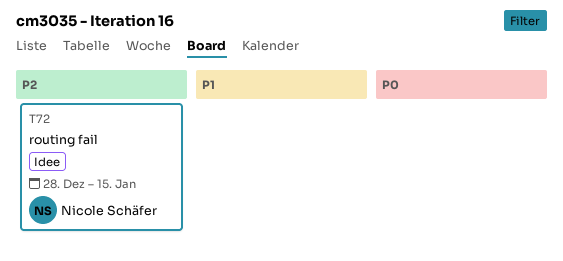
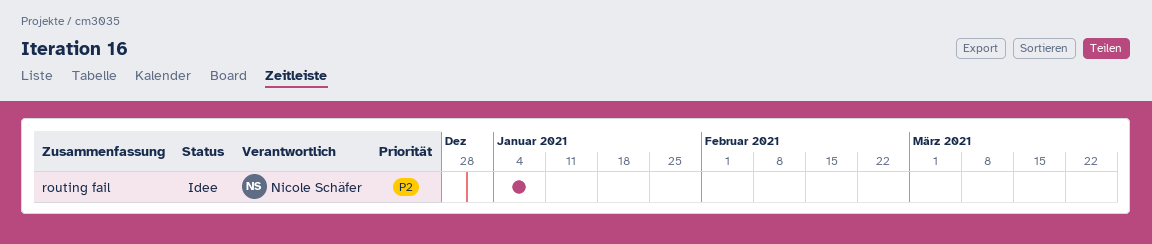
routing fail, start: Dec 28 -> Jan 4
routing fail, due: Jan 15 -> Jan 8

